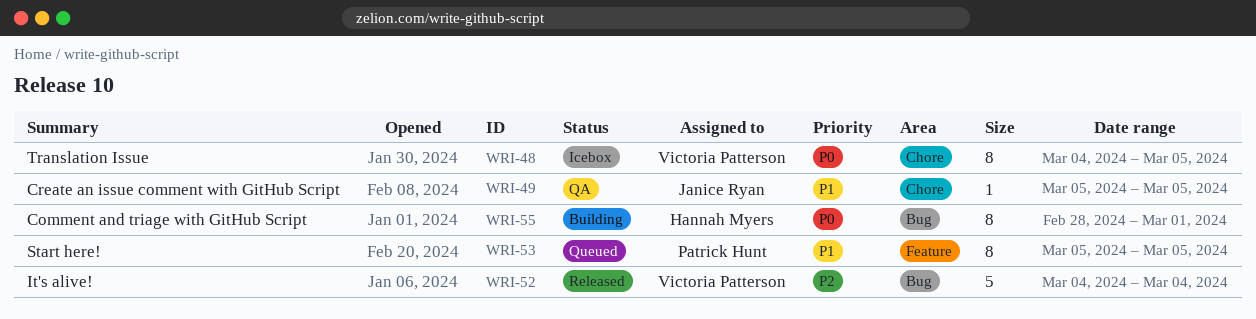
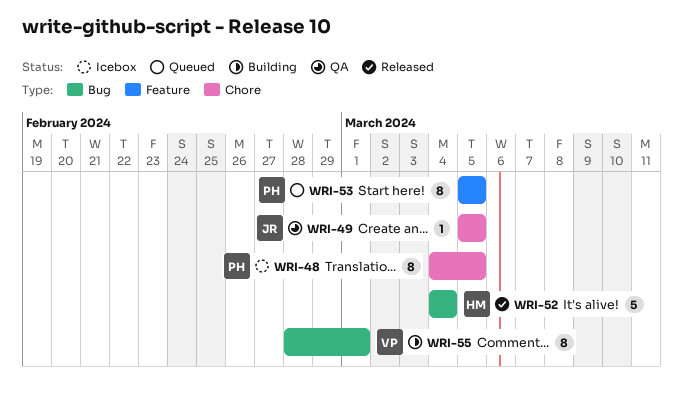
WRI-48, owner: Victoria Patterson -> Patrick Hunt
WRI-52, owner: Victoria Patterson -> Hannah Myers
WRI-55, owner: Hannah Myers -> Victoria Patterson

